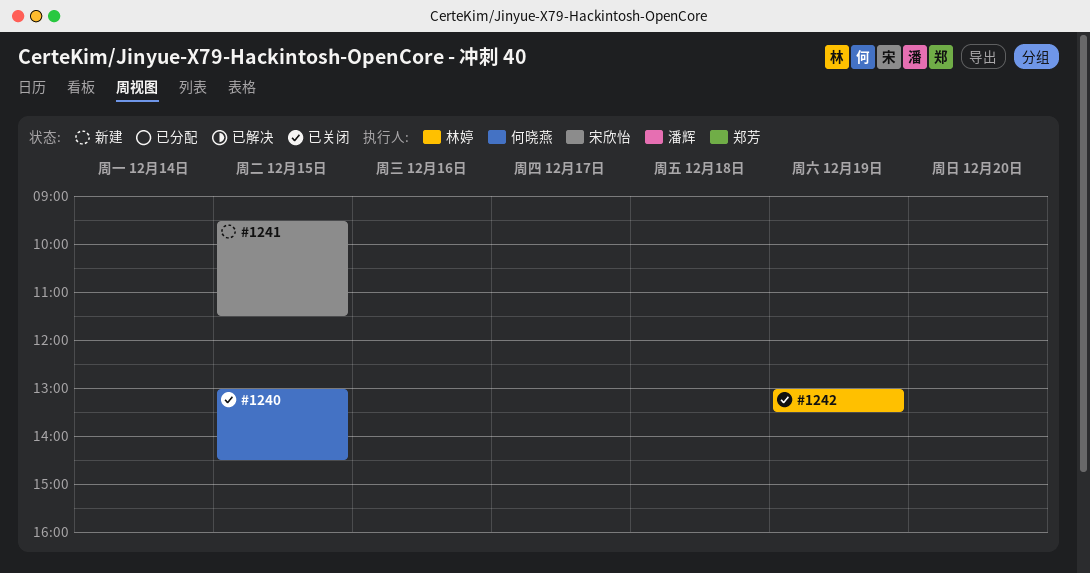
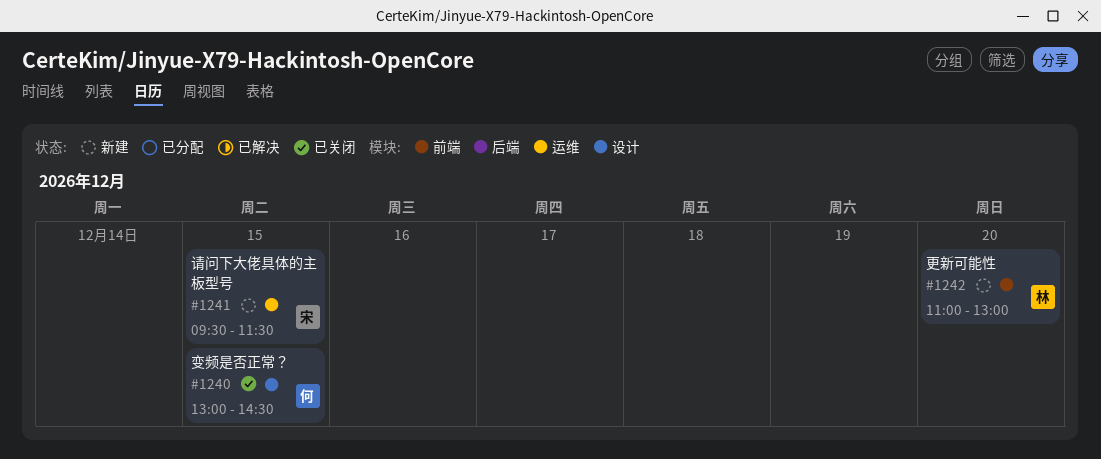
#1242, status: 已关闭 -> 新建
#1242, day: Dec 19 -> Dec 20
#1242, begins: 13:00 -> 11:00
#1242, ends: 13:30 -> 13:00

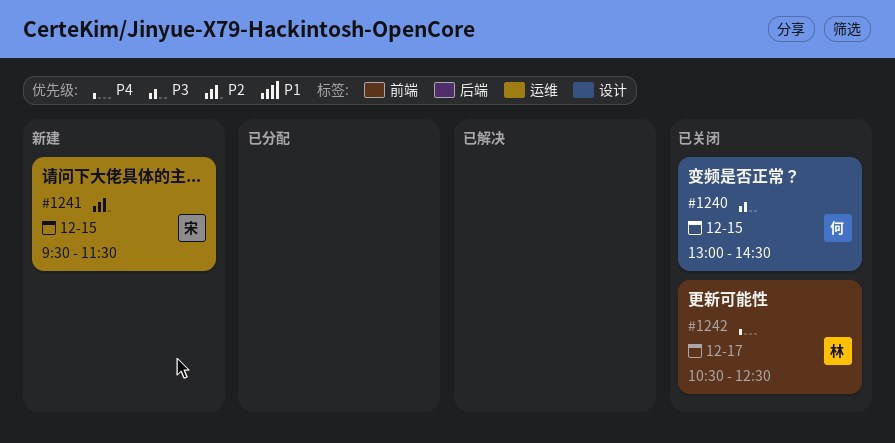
#1242, status: 新建 -> 已关闭
#1242, day: Dec 20 -> Dec 17
#1242, begins: 11:00 -> 10:30
#1242, ends: 13:00 -> 12:30

